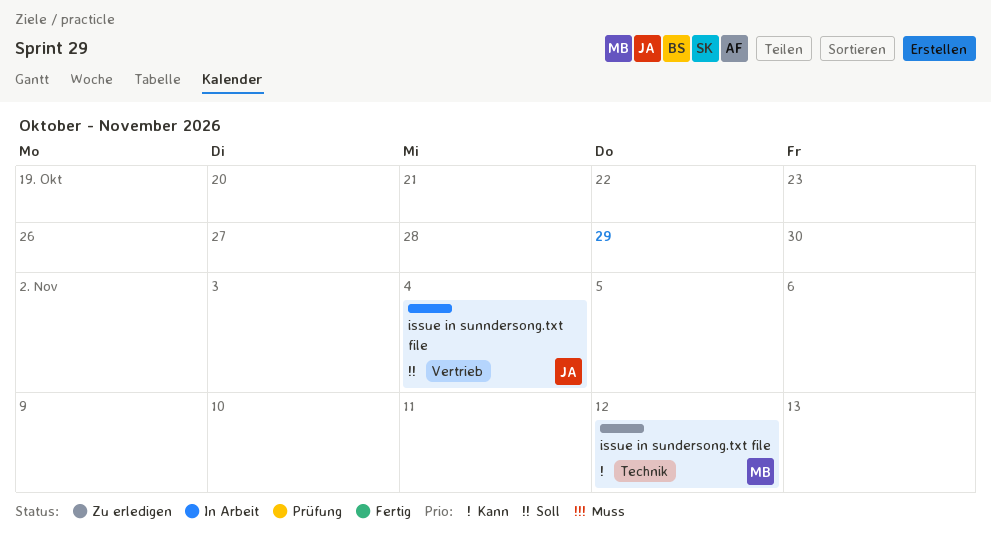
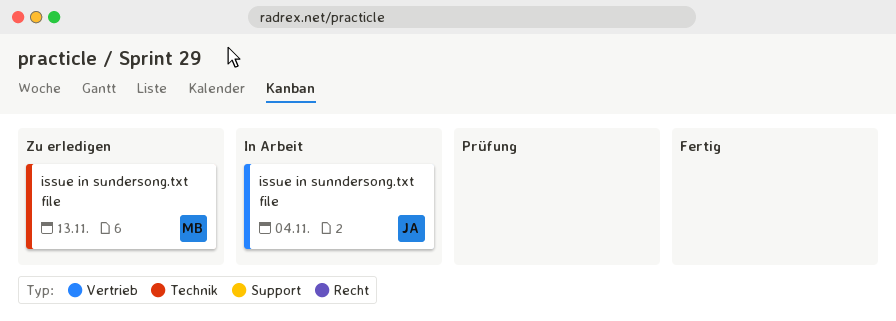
issue in sundersong.txt file, due: Nov 12 -> Nov 13

